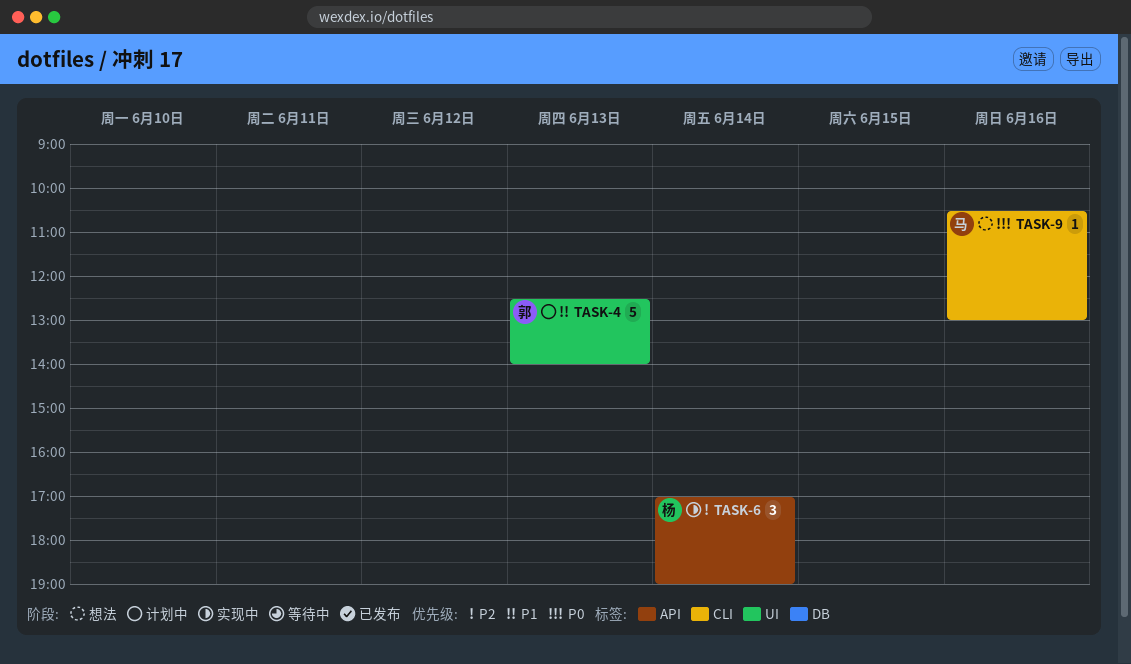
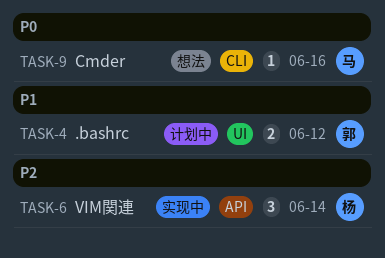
TASK-4, estimate: 5 -> 2
TASK-4, day: Jun 13 -> Jun 12

